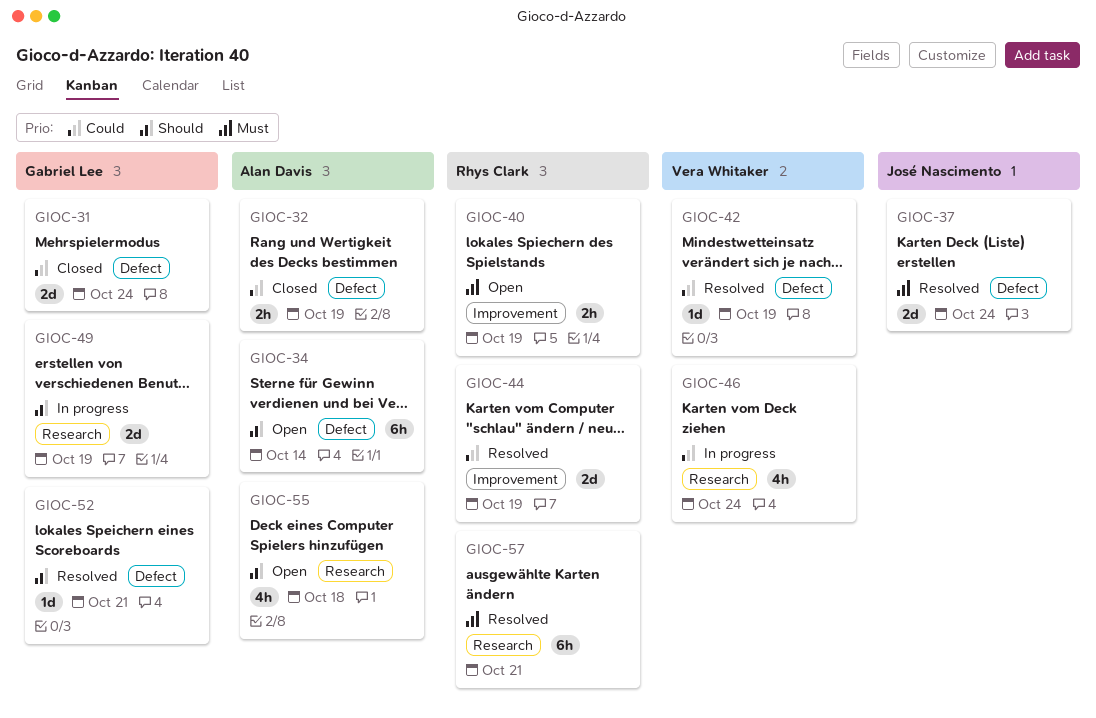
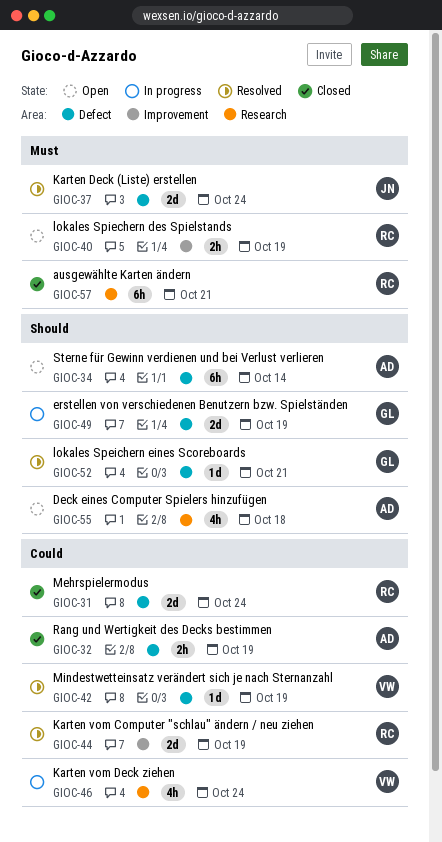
GIOC-31, owner: Gabriel Lee -> Rhys Clark
GIOC-49, label: Research -> Defect
GIOC-57, status: Resolved -> Closed

